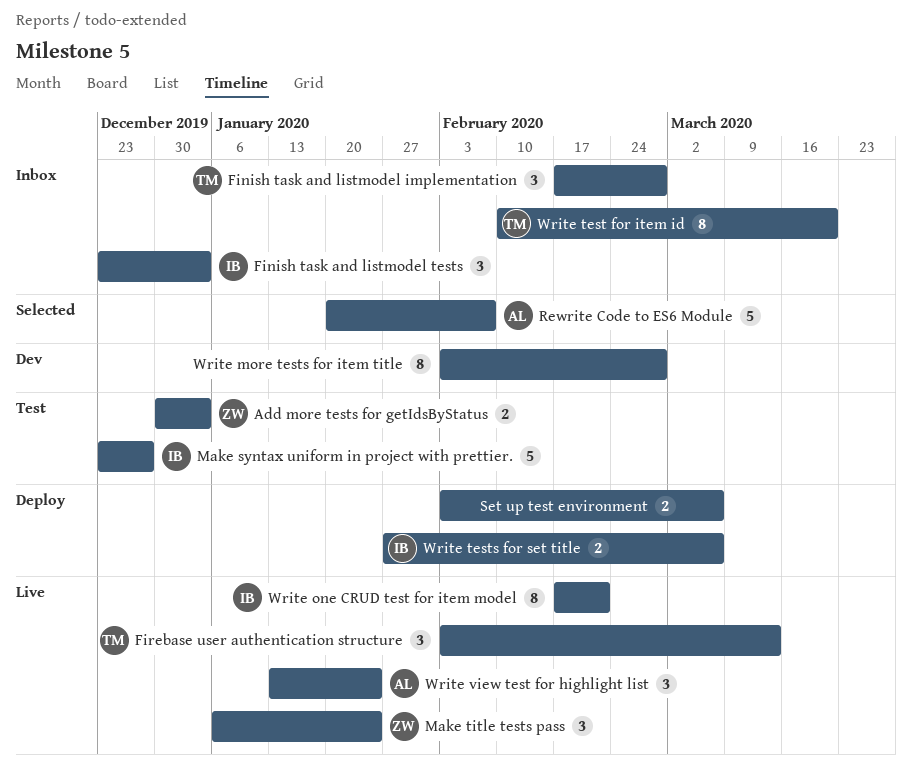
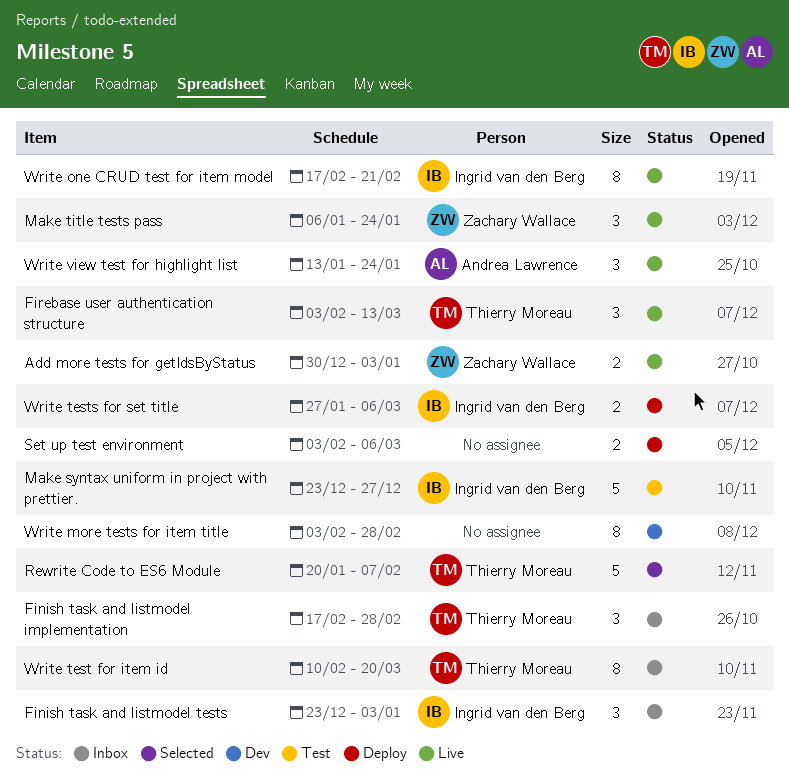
Add more tests for getIdsByStatus, status: Test -> Live
Rewrite Code to ES6 Module, owner: Andrea Lawrence -> Thierry Moreau

